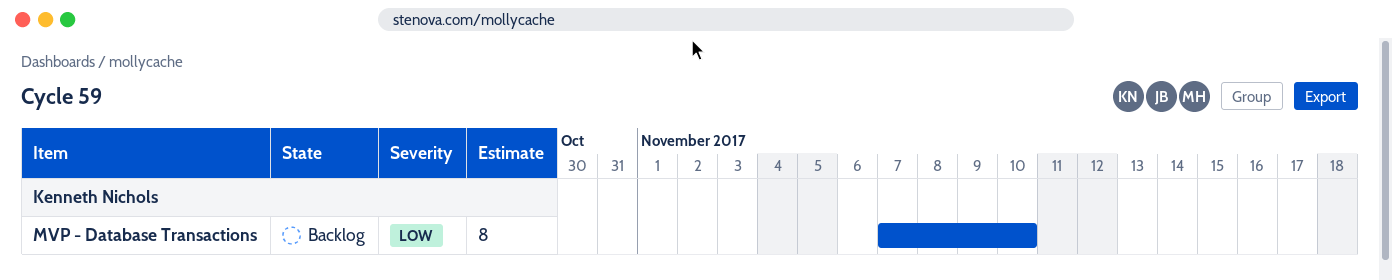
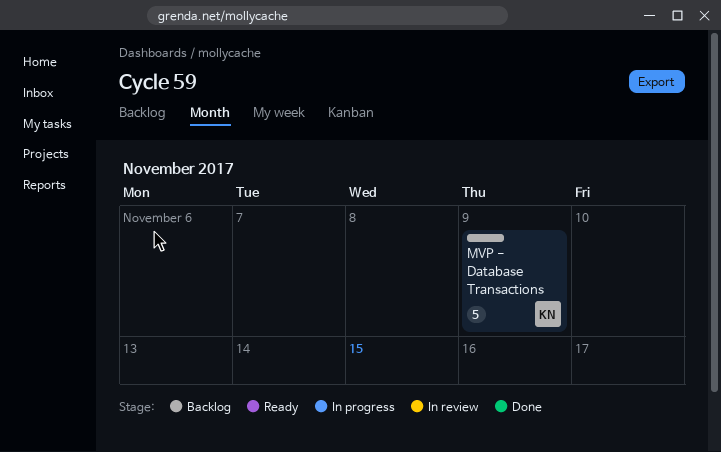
MVP - Database Transactions, estimate: 8 -> 5
MVP - Database Transactions, due: Nov 10 -> Nov 9

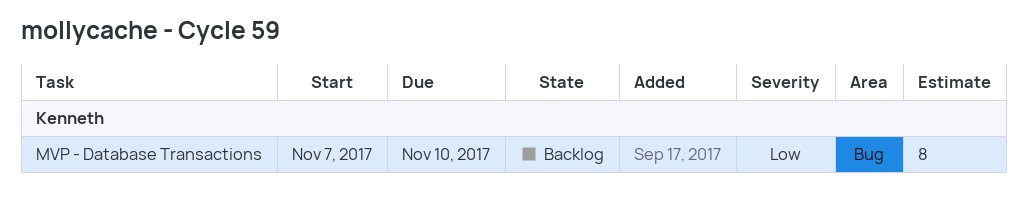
MVP - Database Transactions, estimate: 5 -> 8
MVP - Database Transactions, due: Nov 9 -> Nov 10

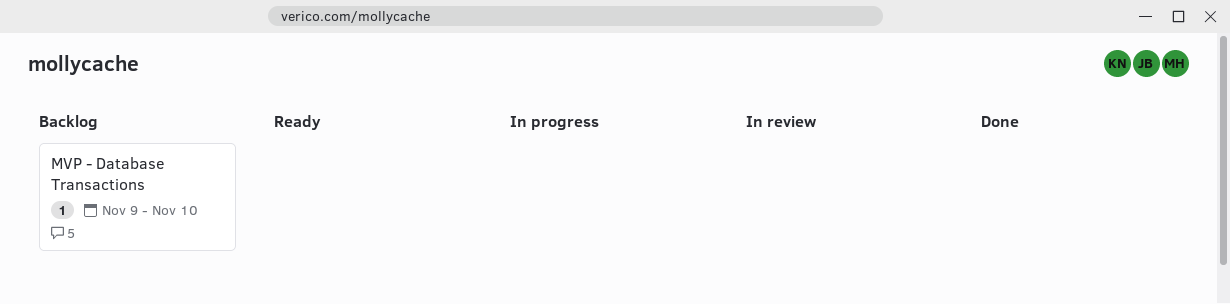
MVP - Database Transactions, estimate: 8 -> 1
MVP - Database Transactions, start: Nov 7 -> Nov 9

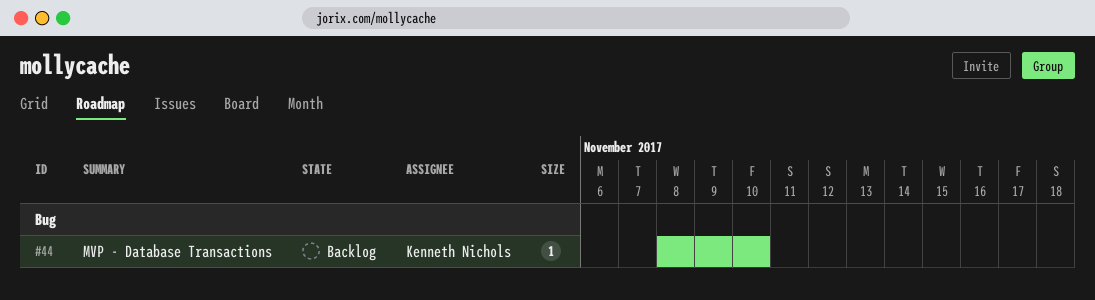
MVP - Database Transactions, start: Nov 9 -> Nov 8

